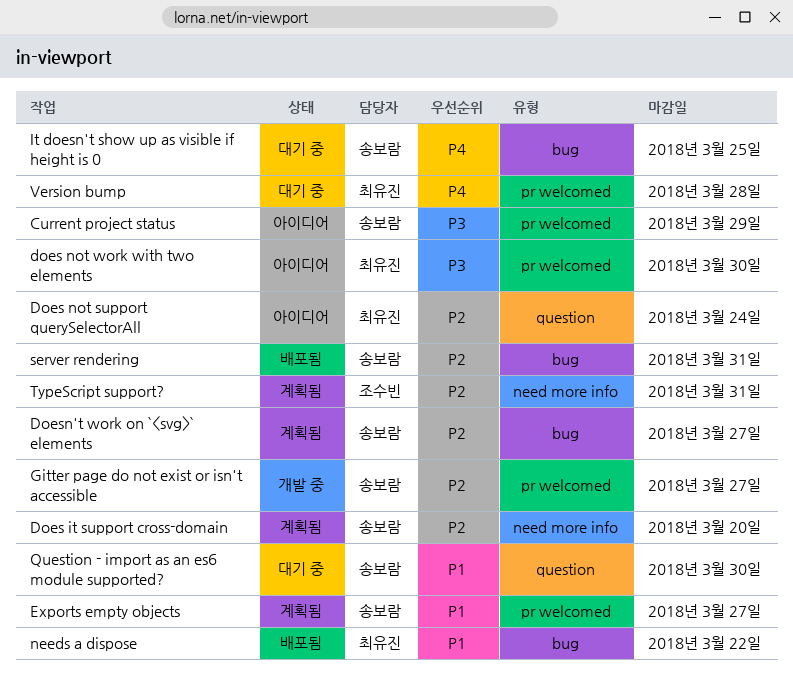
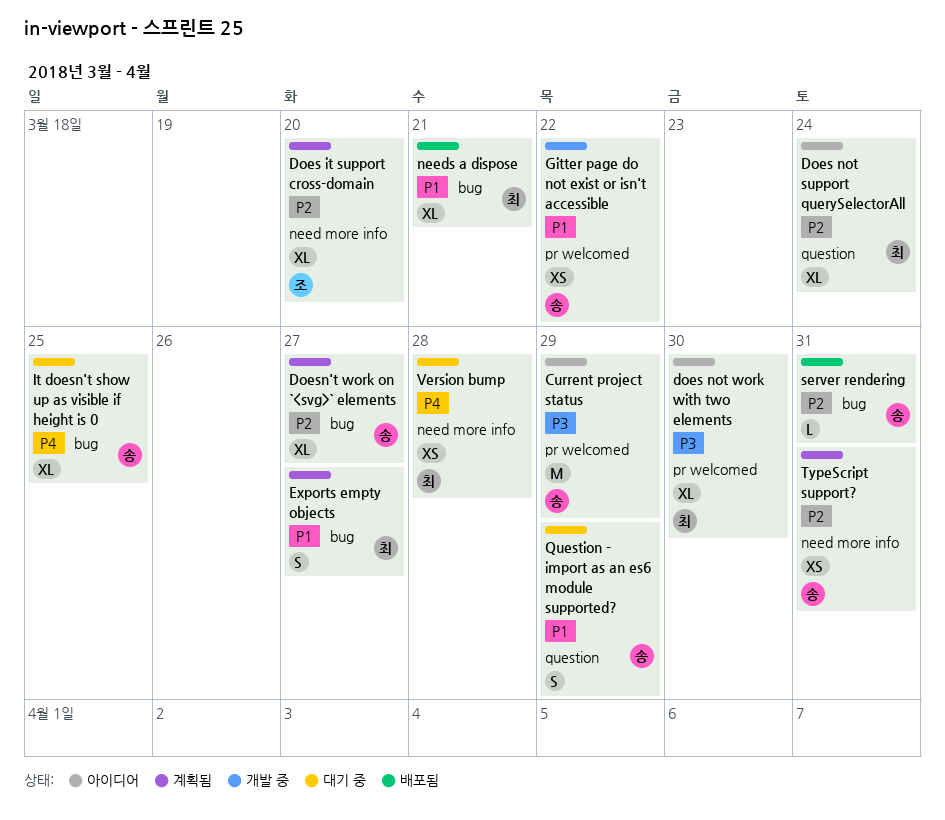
Does it support cross-domain, owner: 송보람 -> 조수빈
Exports empty objects, owner: 송보람 -> 최유진
Exports empty objects, label: pr welcomed -> bug
Gitter page do not exist or isn't accessible, priority: P2 -> P1
Gitter page do not exist or isn't accessible, due: Mar 27 -> Mar 22
needs a dispose, due: Mar 22 -> Mar 21
Question - import as an es6 module supported?, due: Mar 30 -> Mar 29
TypeScript support?, owner: 조수빈 -> 송보람
Version bump, label: pr welcomed -> need more info

